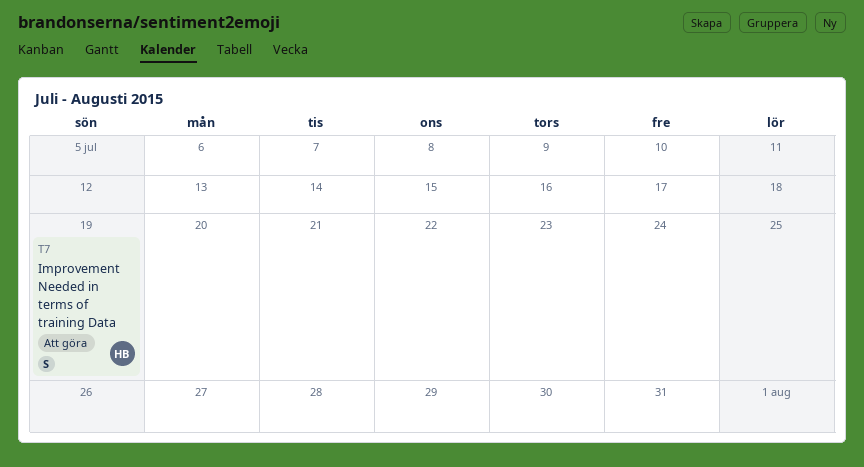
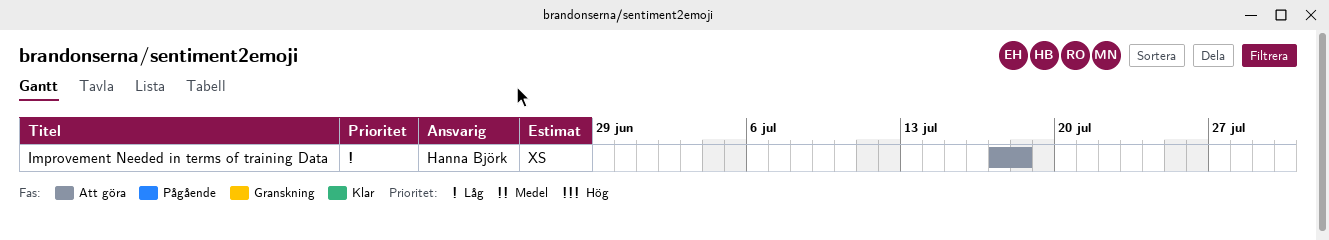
Improvement Needed in terms of training Data, estimate: S -> XS
Improvement Needed in terms of training Data, due: Jul 19 -> Jul 18

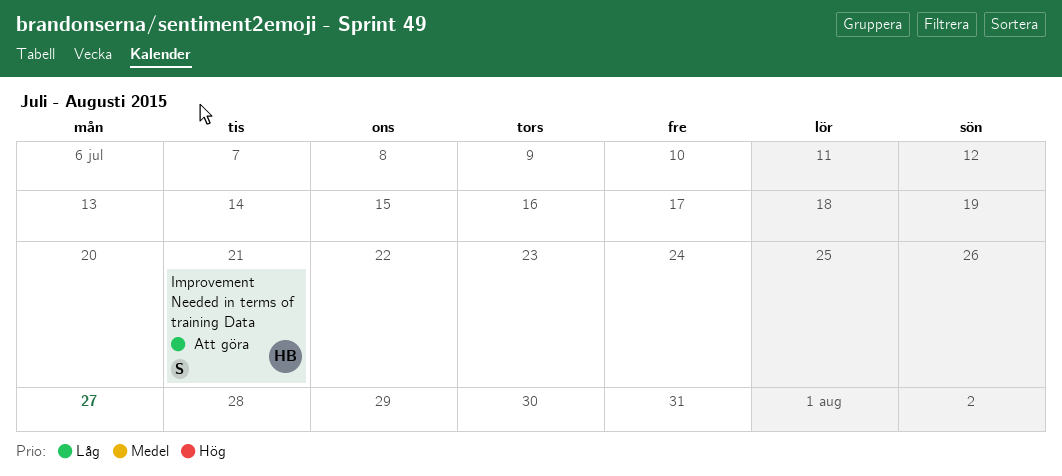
Improvement Needed in terms of training Data, estimate: XS -> S
Improvement Needed in terms of training Data, due: Jul 18 -> Jul 21

